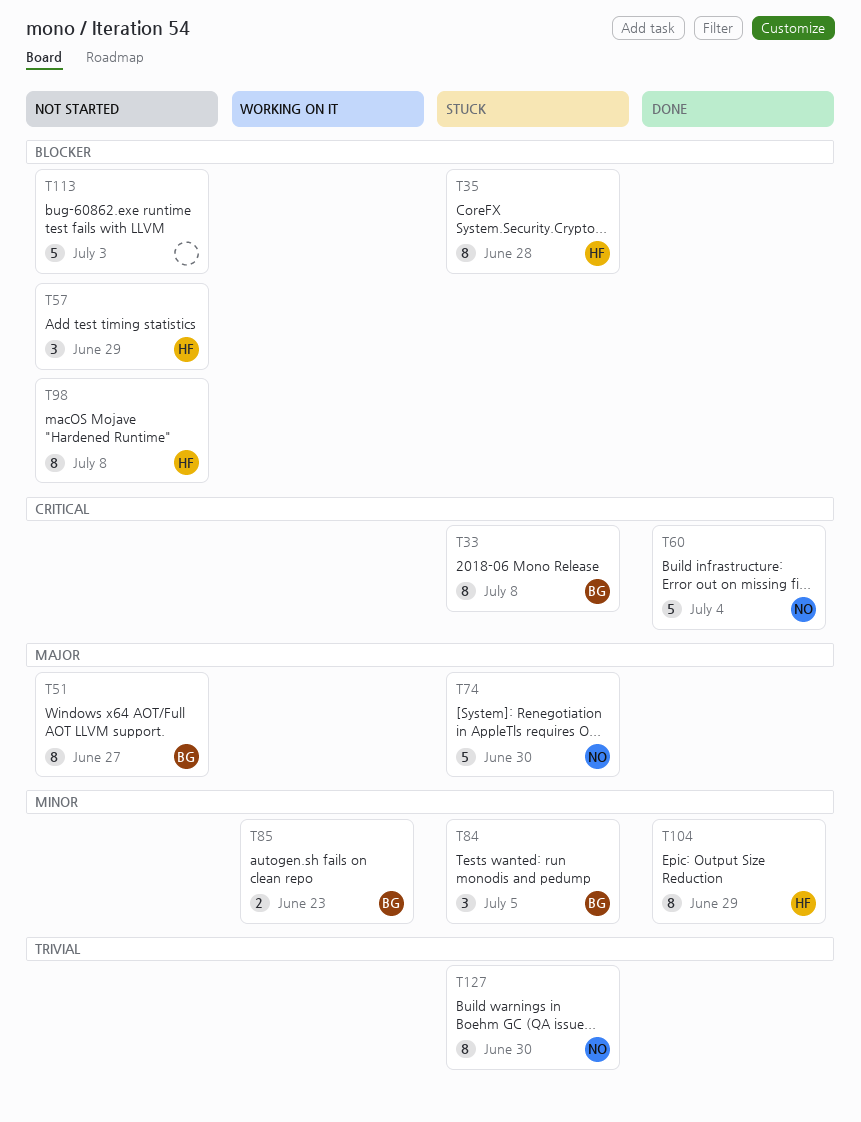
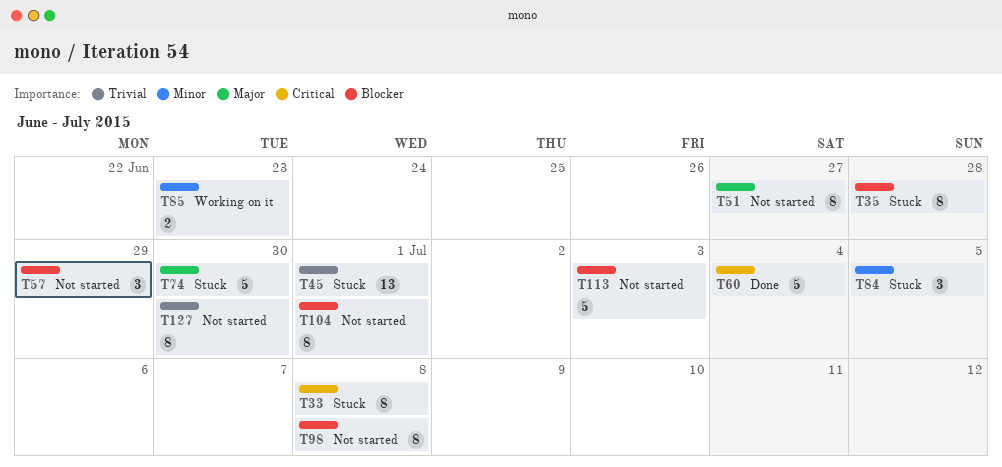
T45: none -> present
T104, status: Done -> Not started
T104, priority: Minor -> Blocker
T104, due: Jun 29 -> Jul 1
T127, status: Stuck -> Not started

